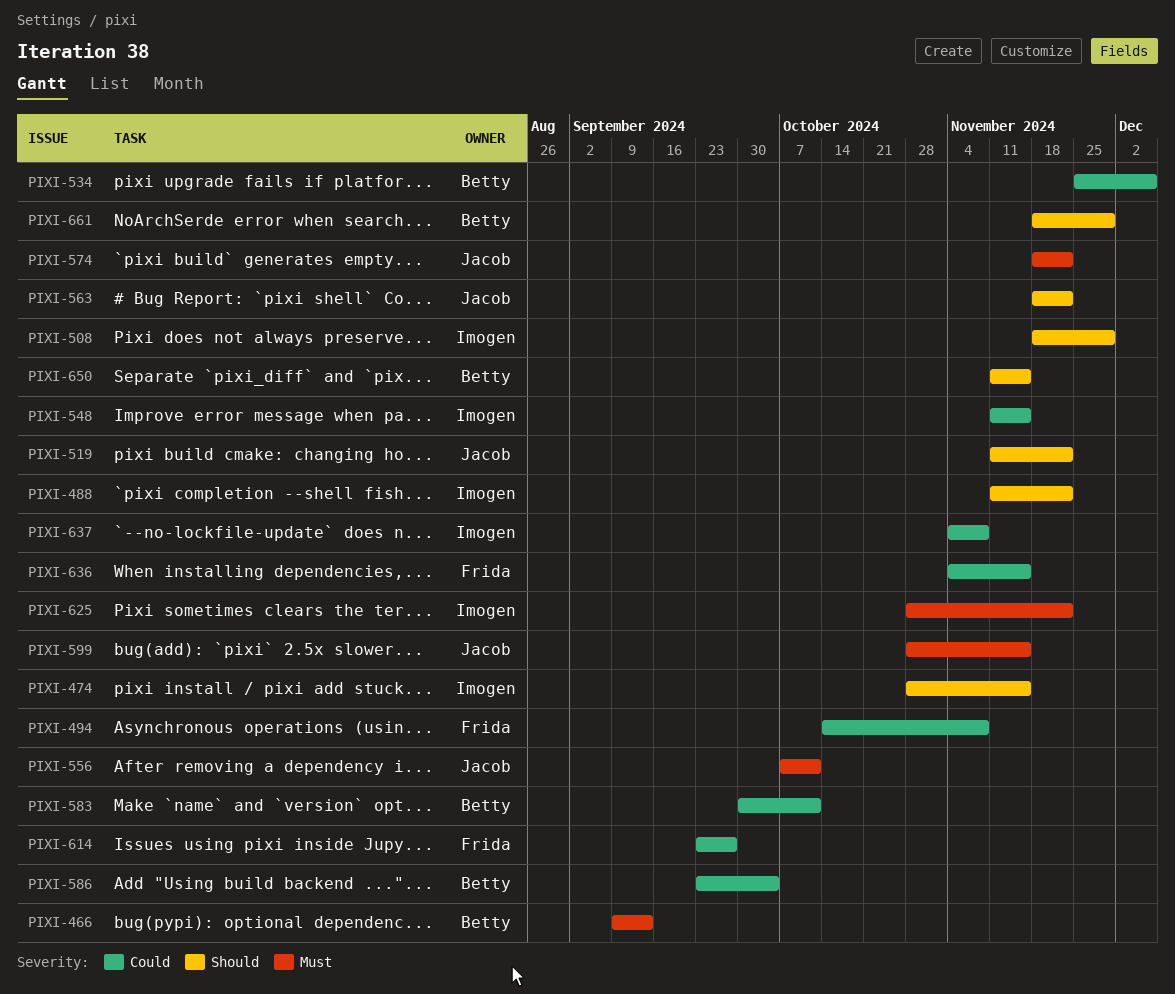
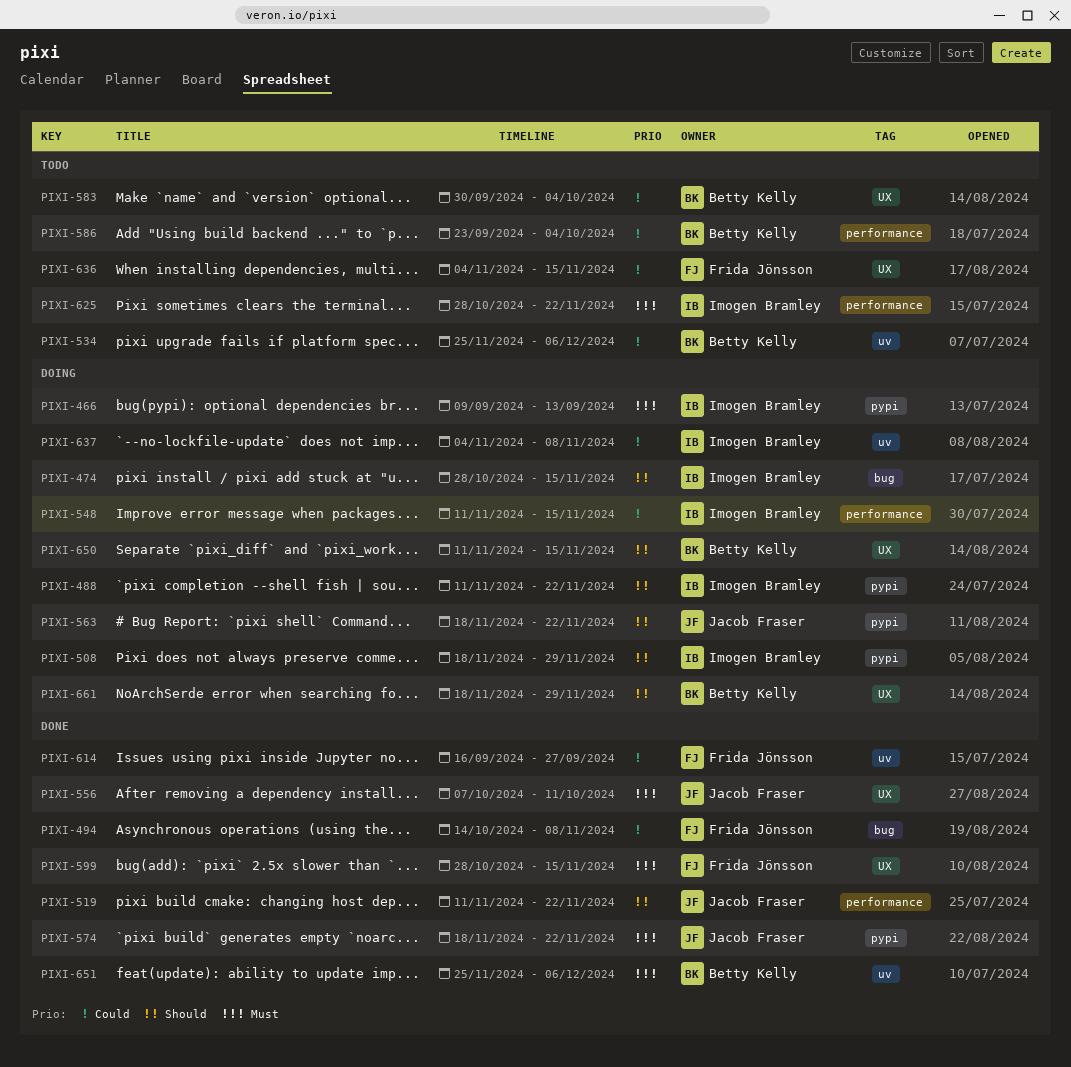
PIXI-466, owner: Betty Kelly -> Imogen Bramley
PIXI-583, due: Oct 11 -> Oct 4
PIXI-599, owner: Jacob Fraser -> Frida Jönsson
PIXI-614, start: Sep 23 -> Sep 16
PIXI-651: none -> present

